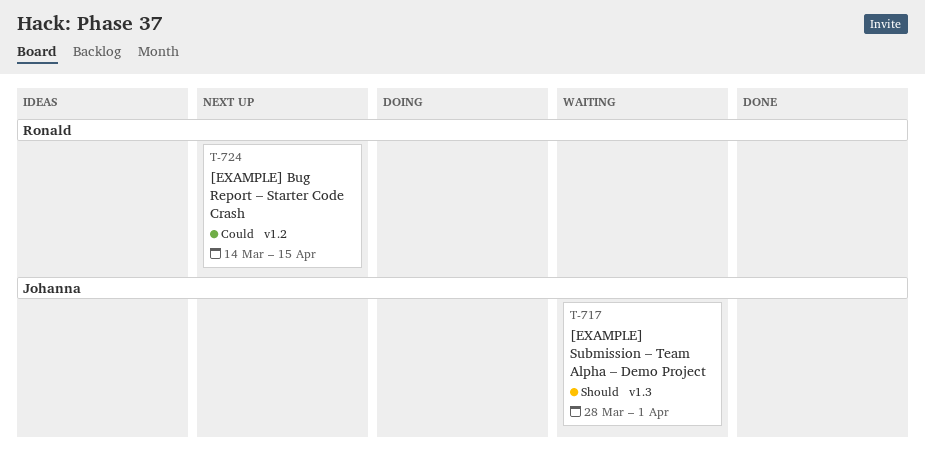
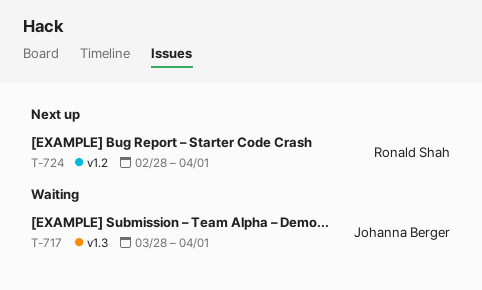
T-724, start: Mar 14 -> Feb 28
T-724, due: Apr 15 -> Apr 1

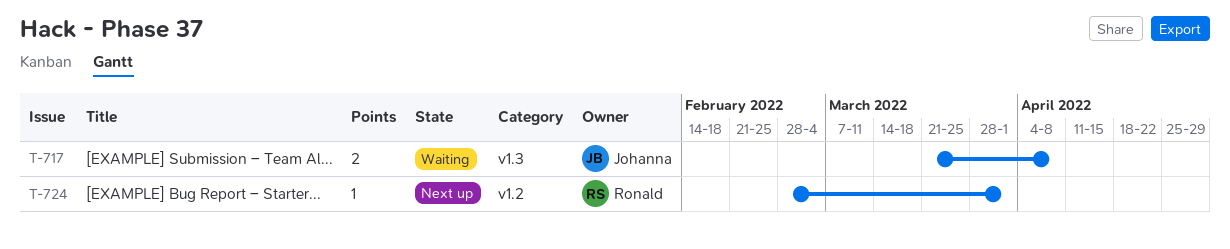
T-717, start: Mar 28 -> Mar 21
T-717, due: Apr 1 -> Apr 8

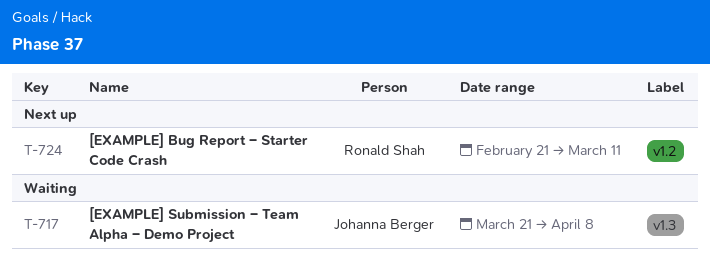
T-724, start: Feb 28 -> Feb 21
T-724, due: Apr 1 -> Mar 11

